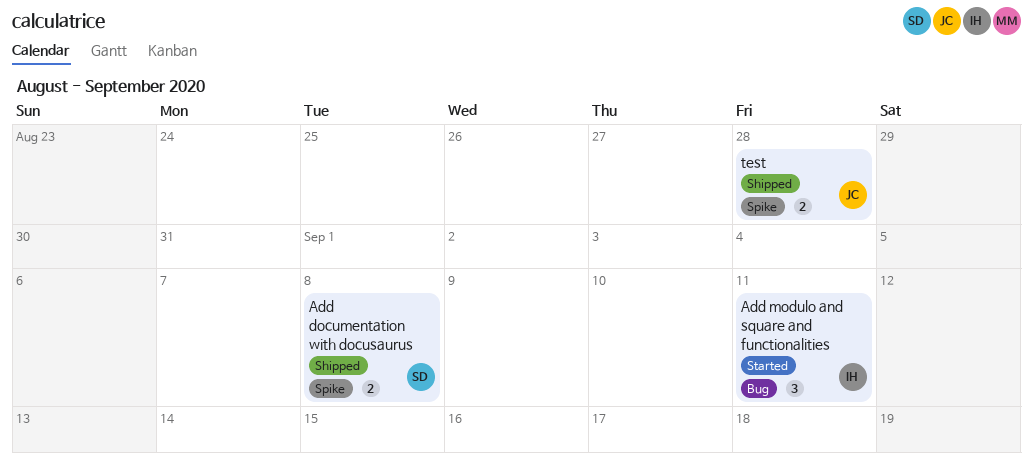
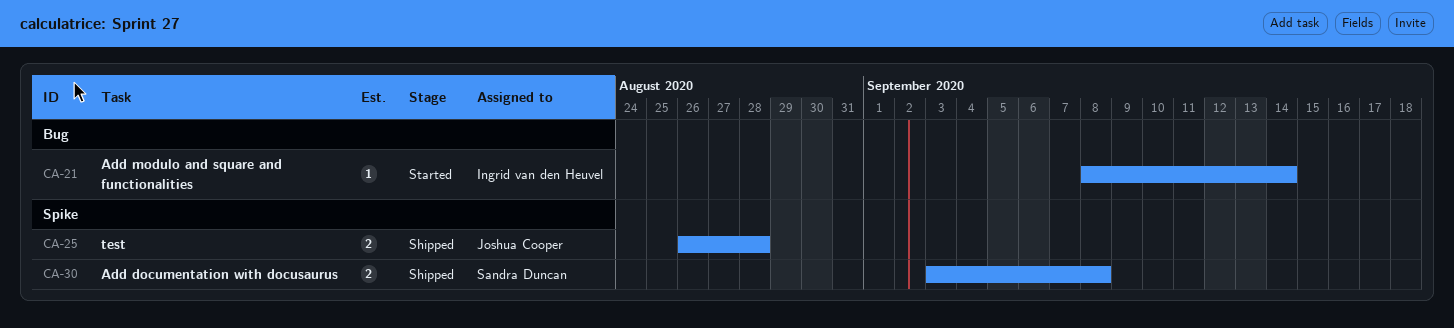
Add modulo and square and functionalities, estimate: 3 -> 1
Add modulo and square and functionalities, due: Sep 11 -> Sep 14

